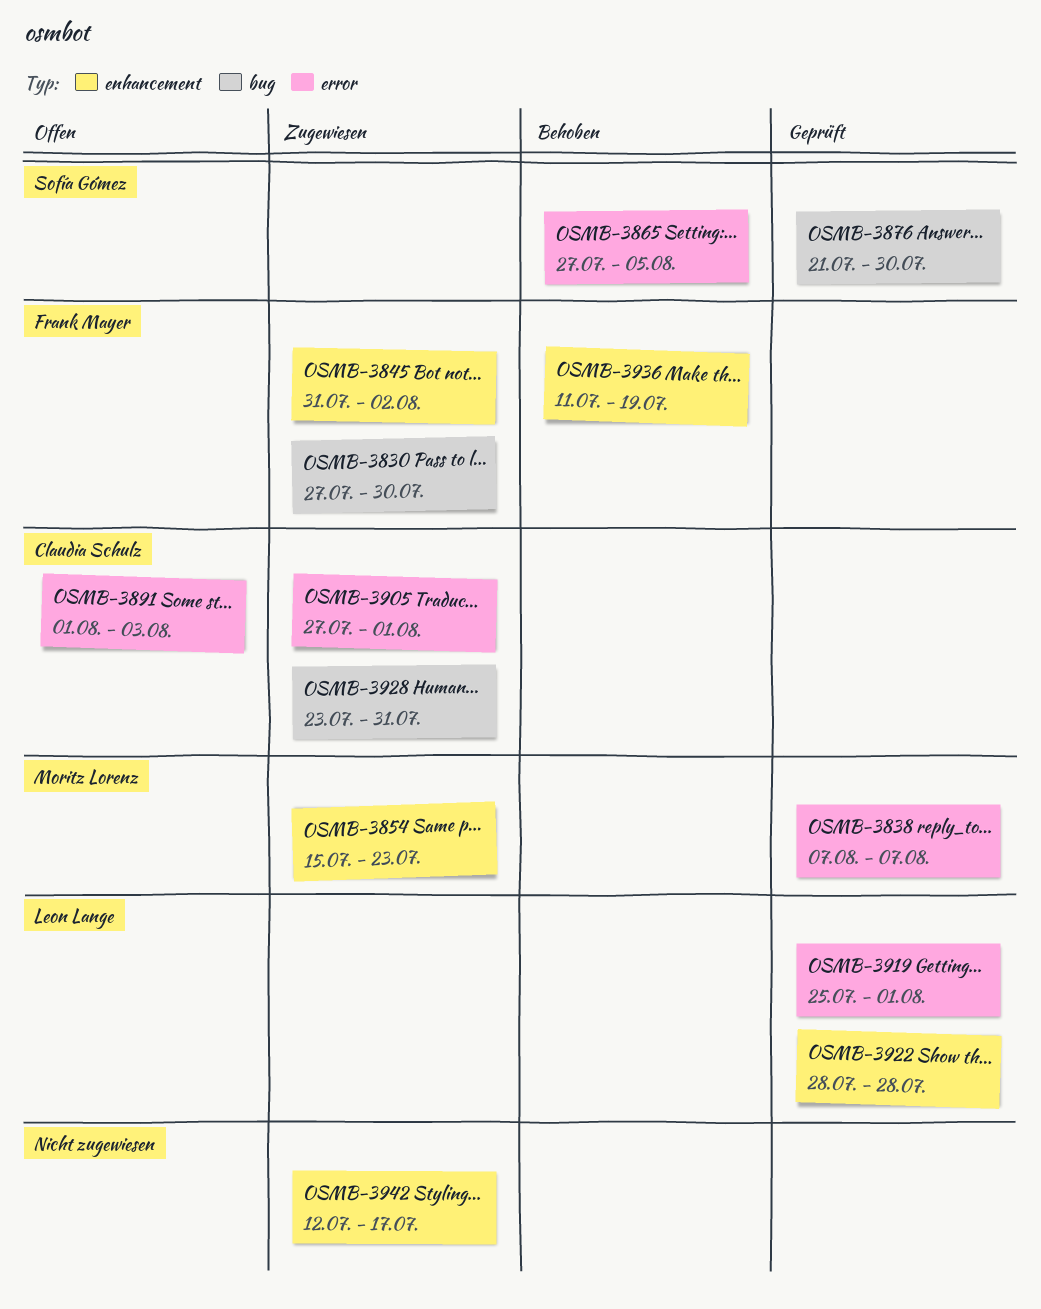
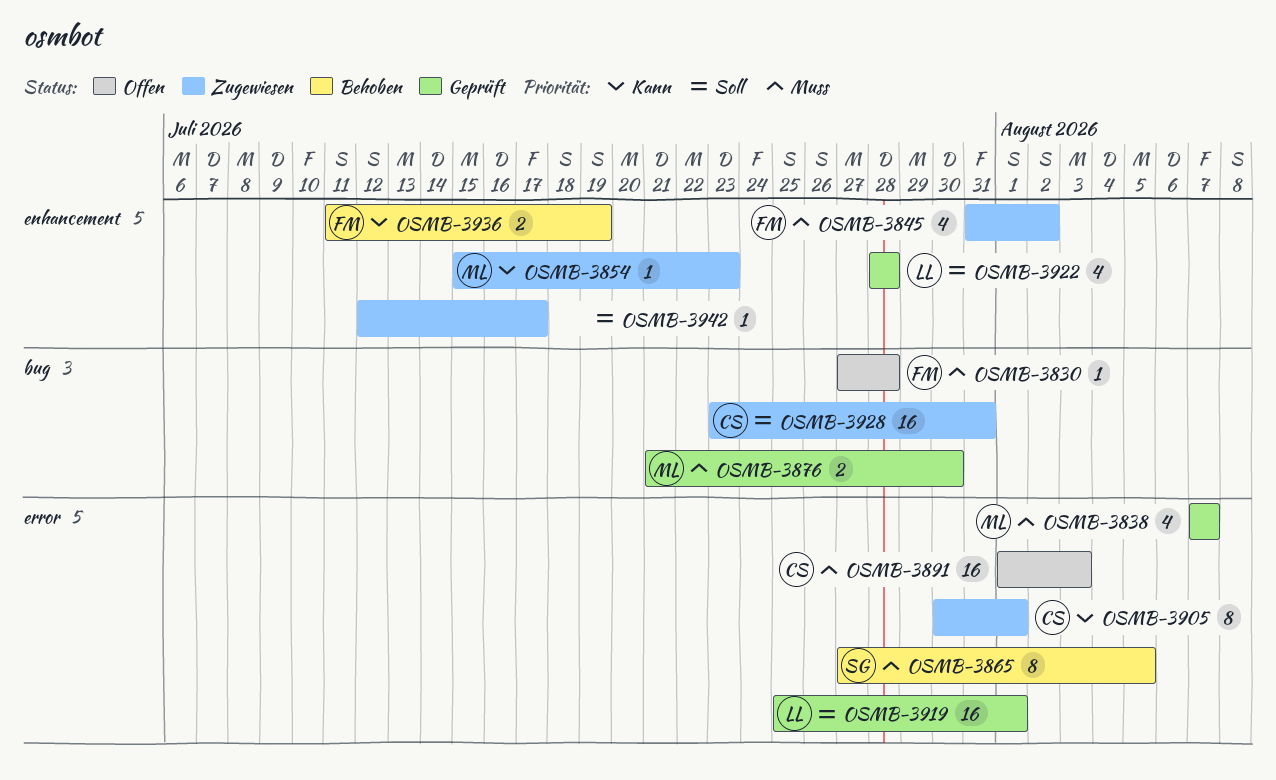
OSMB-3830, status: Zugewiesen -> Offen
OSMB-3830, due: Jul 30 -> Jul 28
OSMB-3876, owner: Sofía Gómez -> Moritz Lorenz
OSMB-3905, start: Jul 27 -> Jul 30

